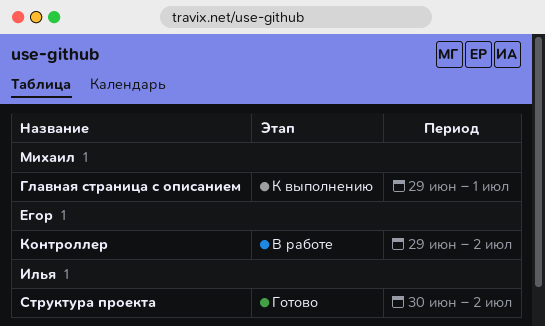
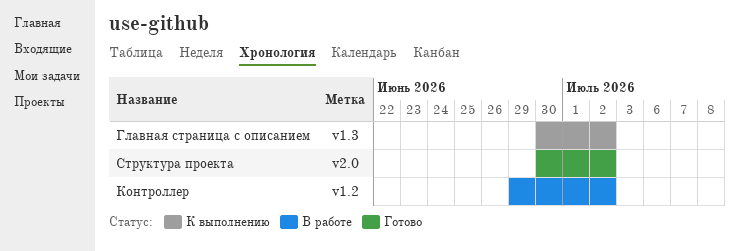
Главная страница с описанием, start: Jun 29 -> Jun 30
Главная страница с описанием, due: Jul 1 -> Jul 2

